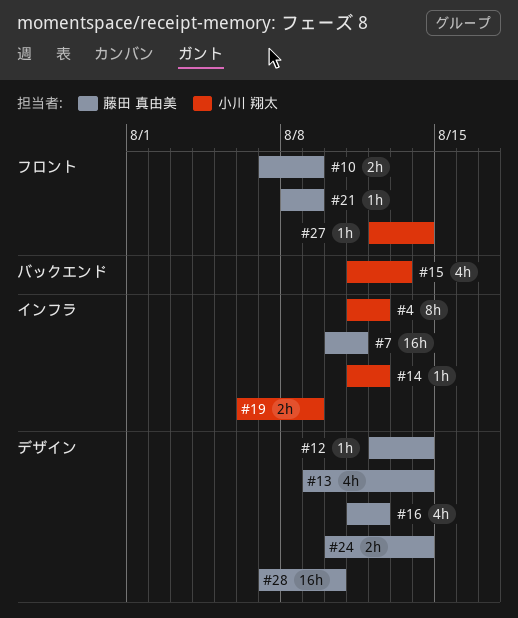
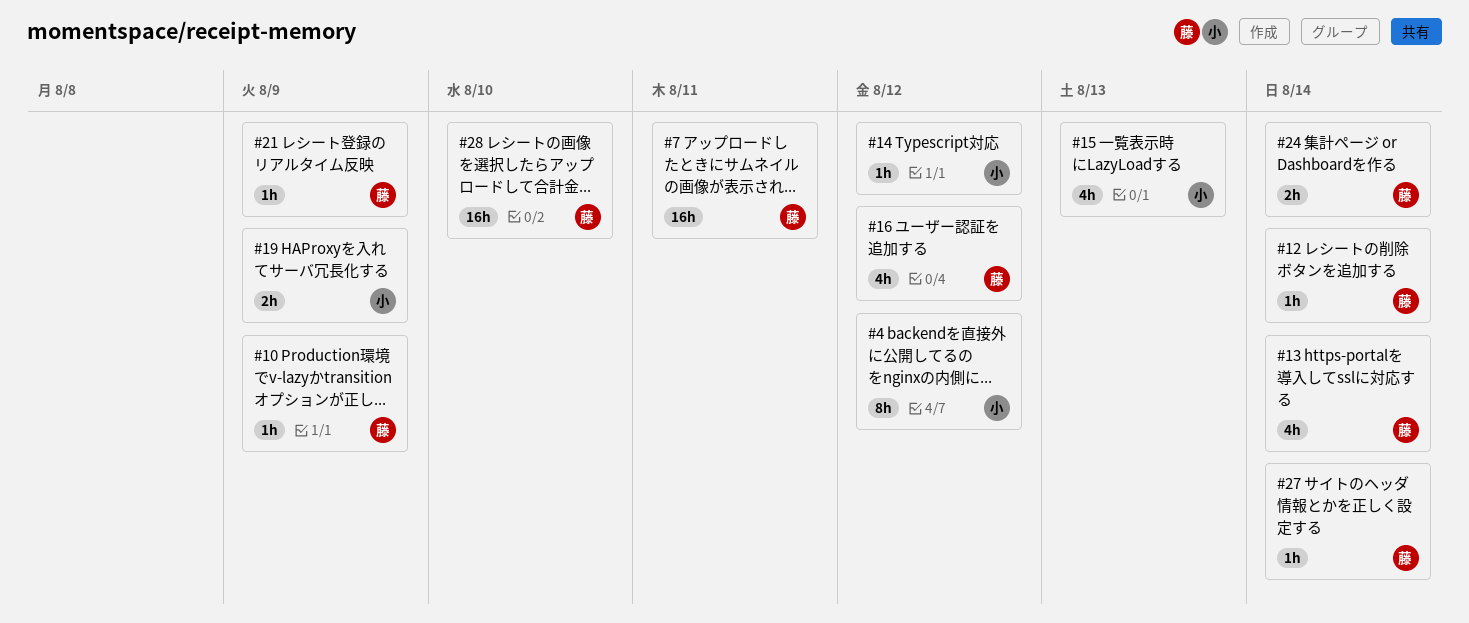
#10, estimate: 2h -> 1h
#27, owner: 小川 翔太 -> 藤田 真由美

